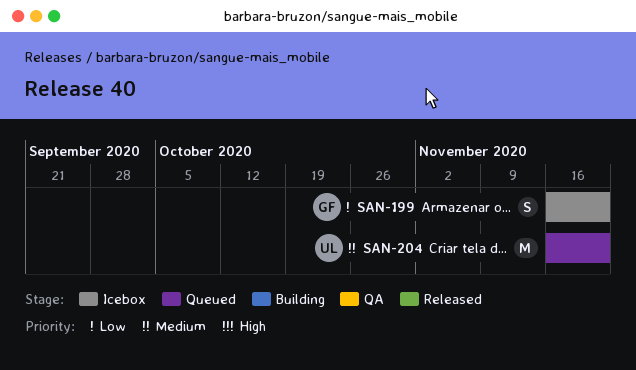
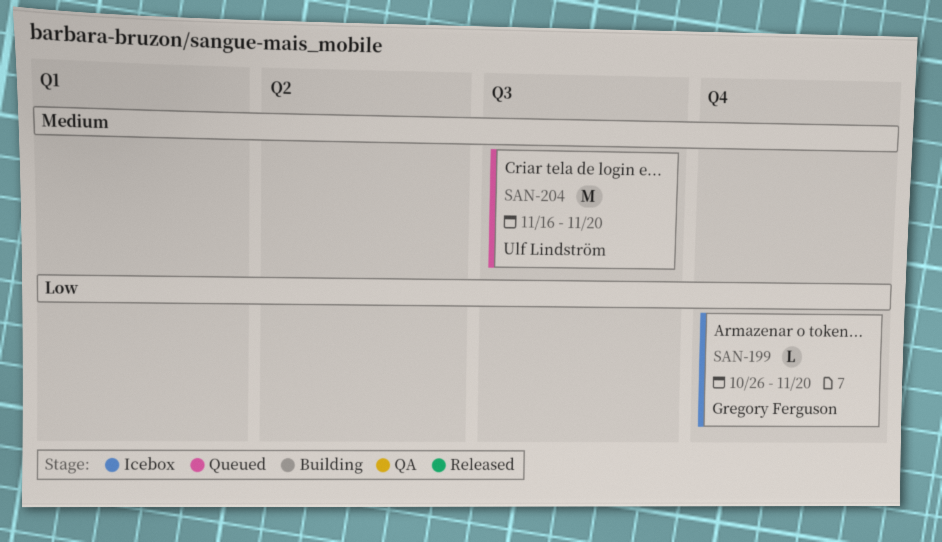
SAN-199, estimate: S -> L
SAN-199, start: Nov 16 -> Oct 26

